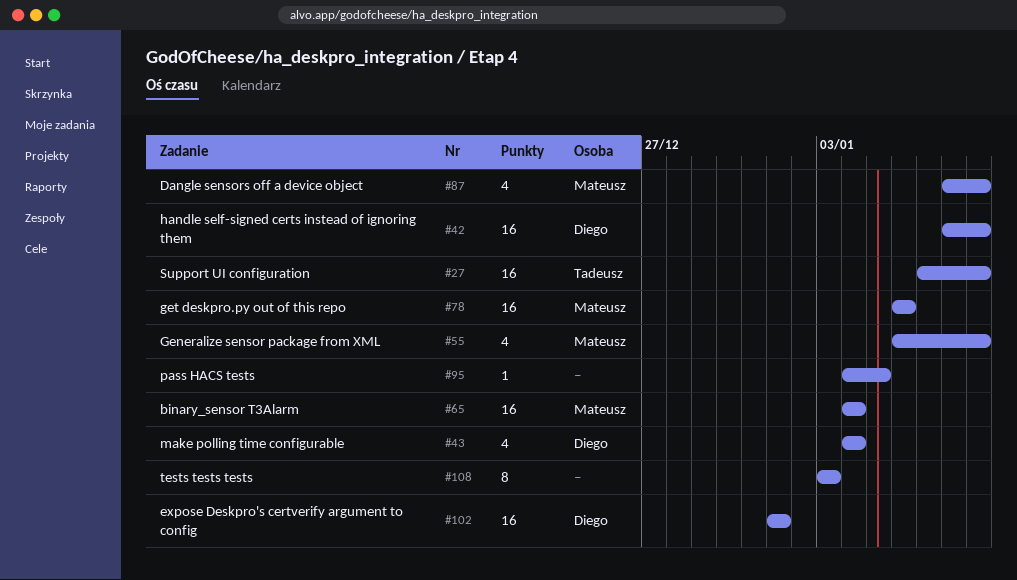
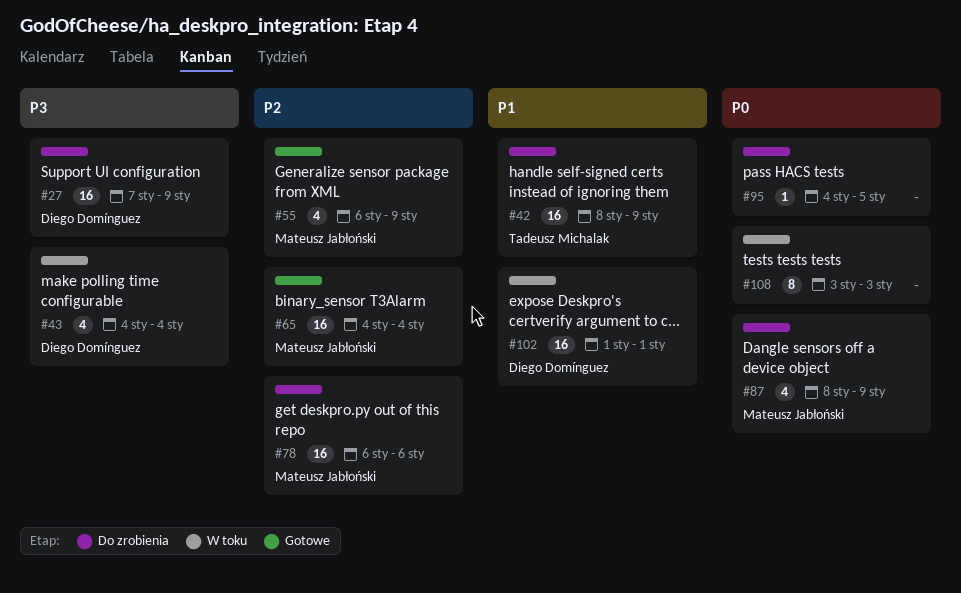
#27, owner: Tadeusz Michalak -> Diego Domínguez
#42, owner: Diego Domínguez -> Tadeusz Michalak

